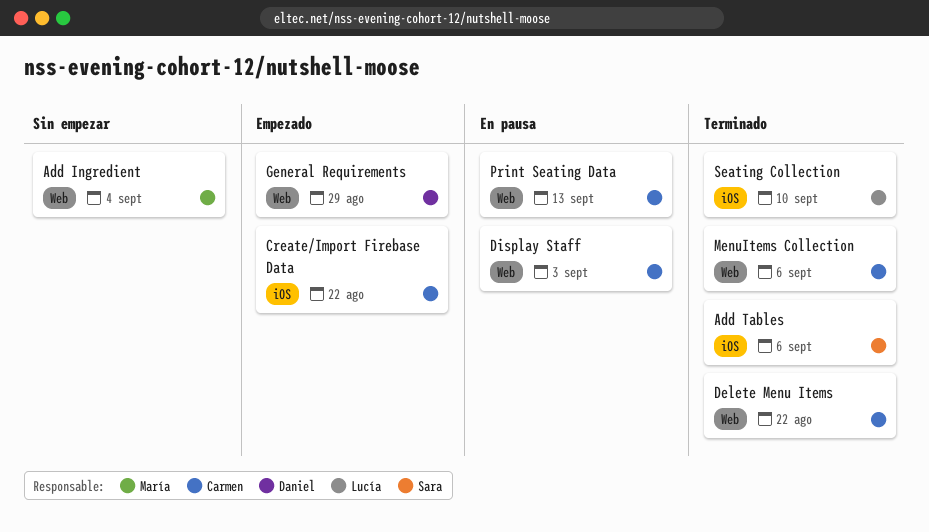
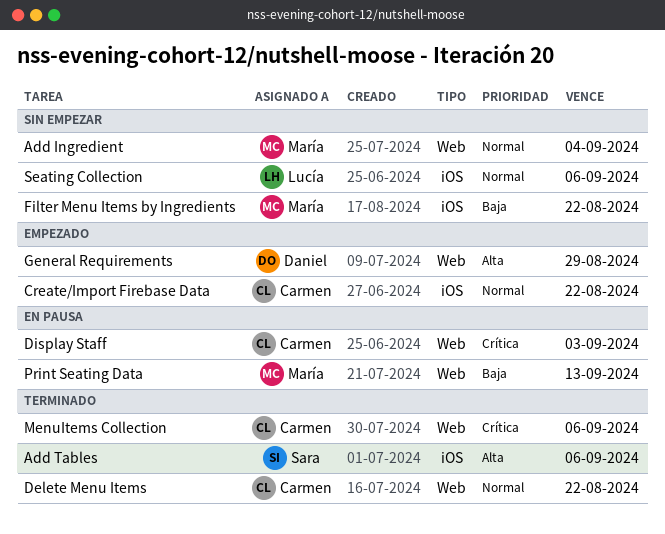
Filter Menu Items by Ingredients: none -> present
Print Seating Data, owner: Carmen -> María
Seating Collection, status: Terminado -> Sin empezar
Seating Collection, due: Sep 10 -> Sep 6

